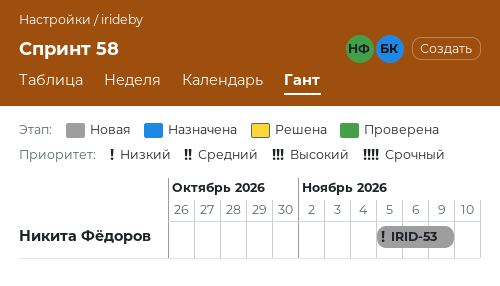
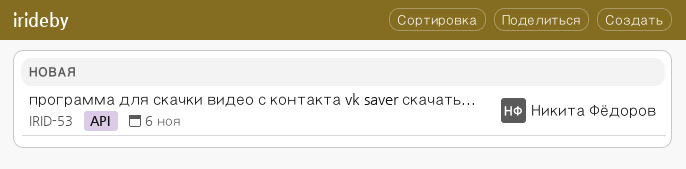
IRID-53, due: Nov 9 -> Nov 6

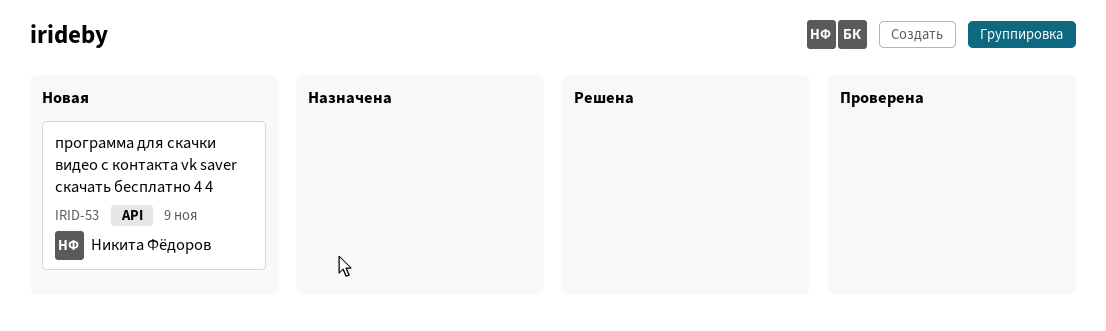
IRID-53, due: Nov 6 -> Nov 9

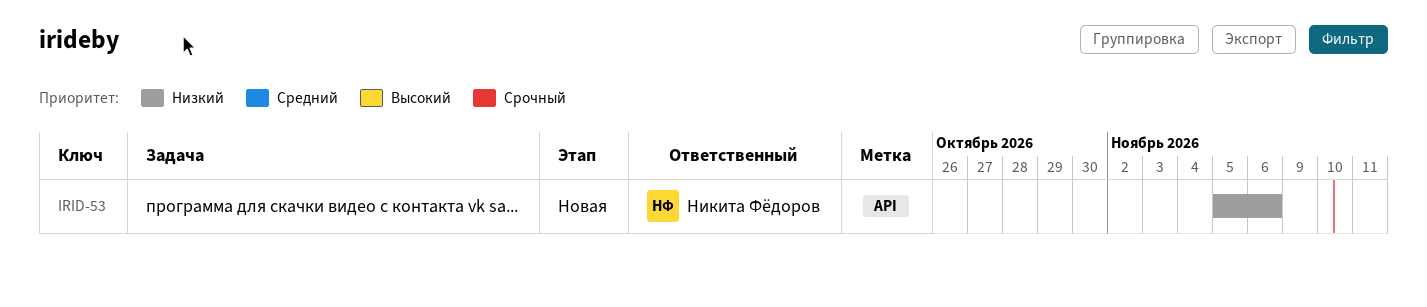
IRID-53, due: Nov 9 -> Nov 6

